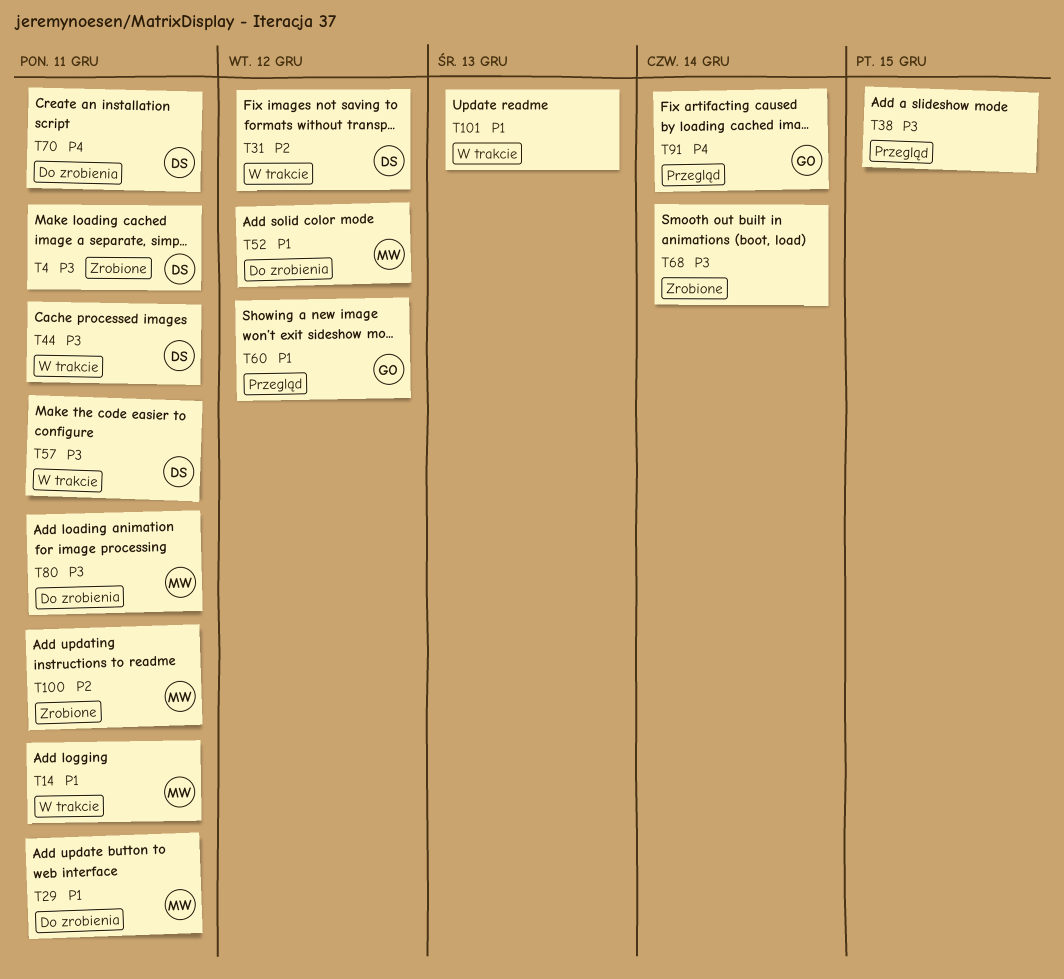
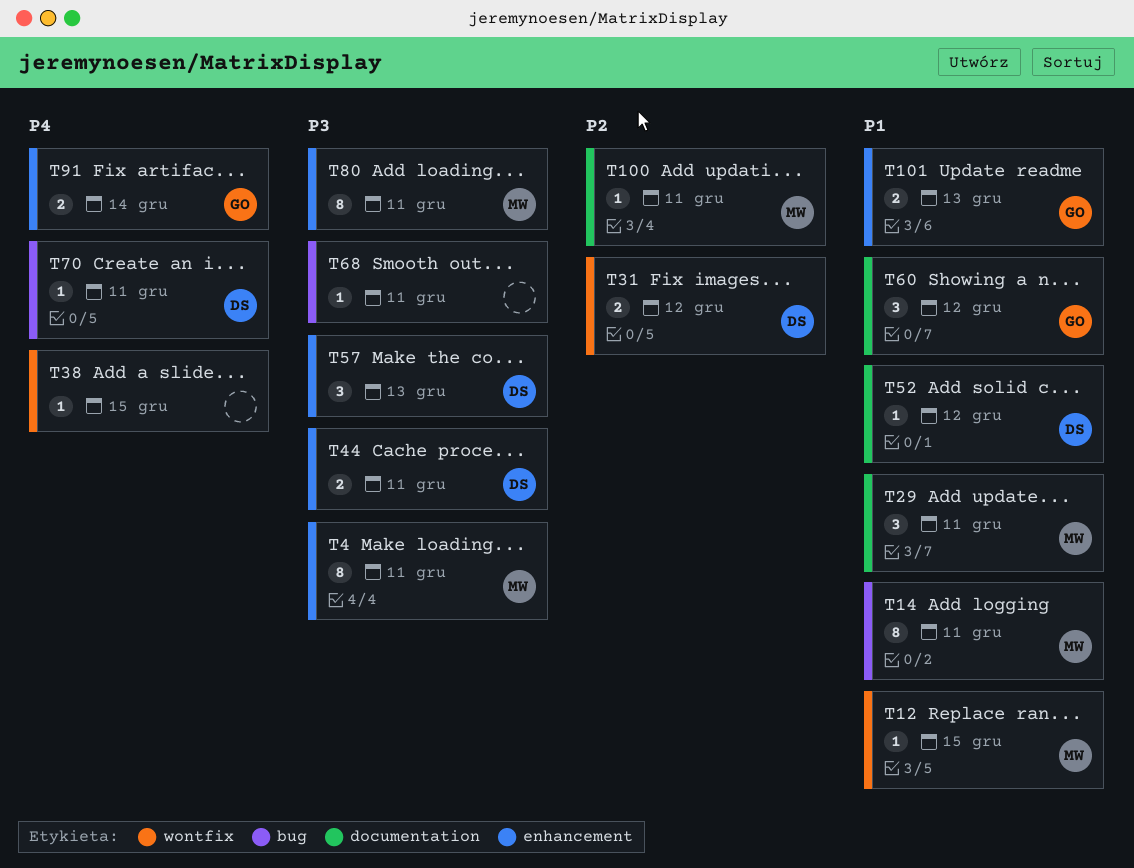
T4, owner: DS -> MW
T12: none -> present
T38, priority: P3 -> P4
T52, owner: MW -> DS
T57, due: Dec 11 -> Dec 13
T68, due: Dec 14 -> Dec 11
T101, owner: none -> GO

